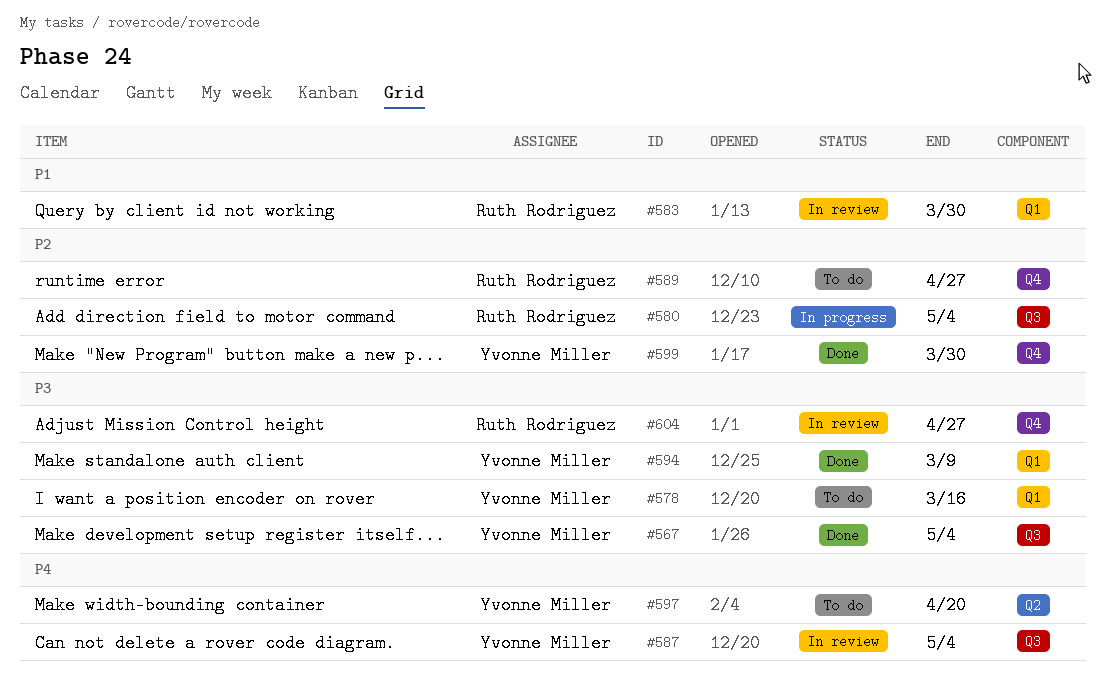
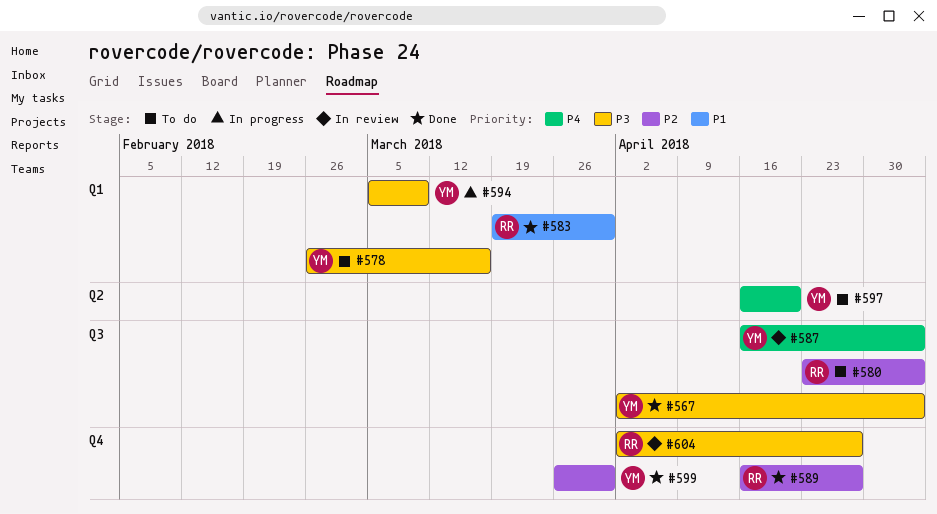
#580, status: In progress -> To do
#583, status: In review -> Done
#589, status: To do -> Done
#594, status: Done -> In progress

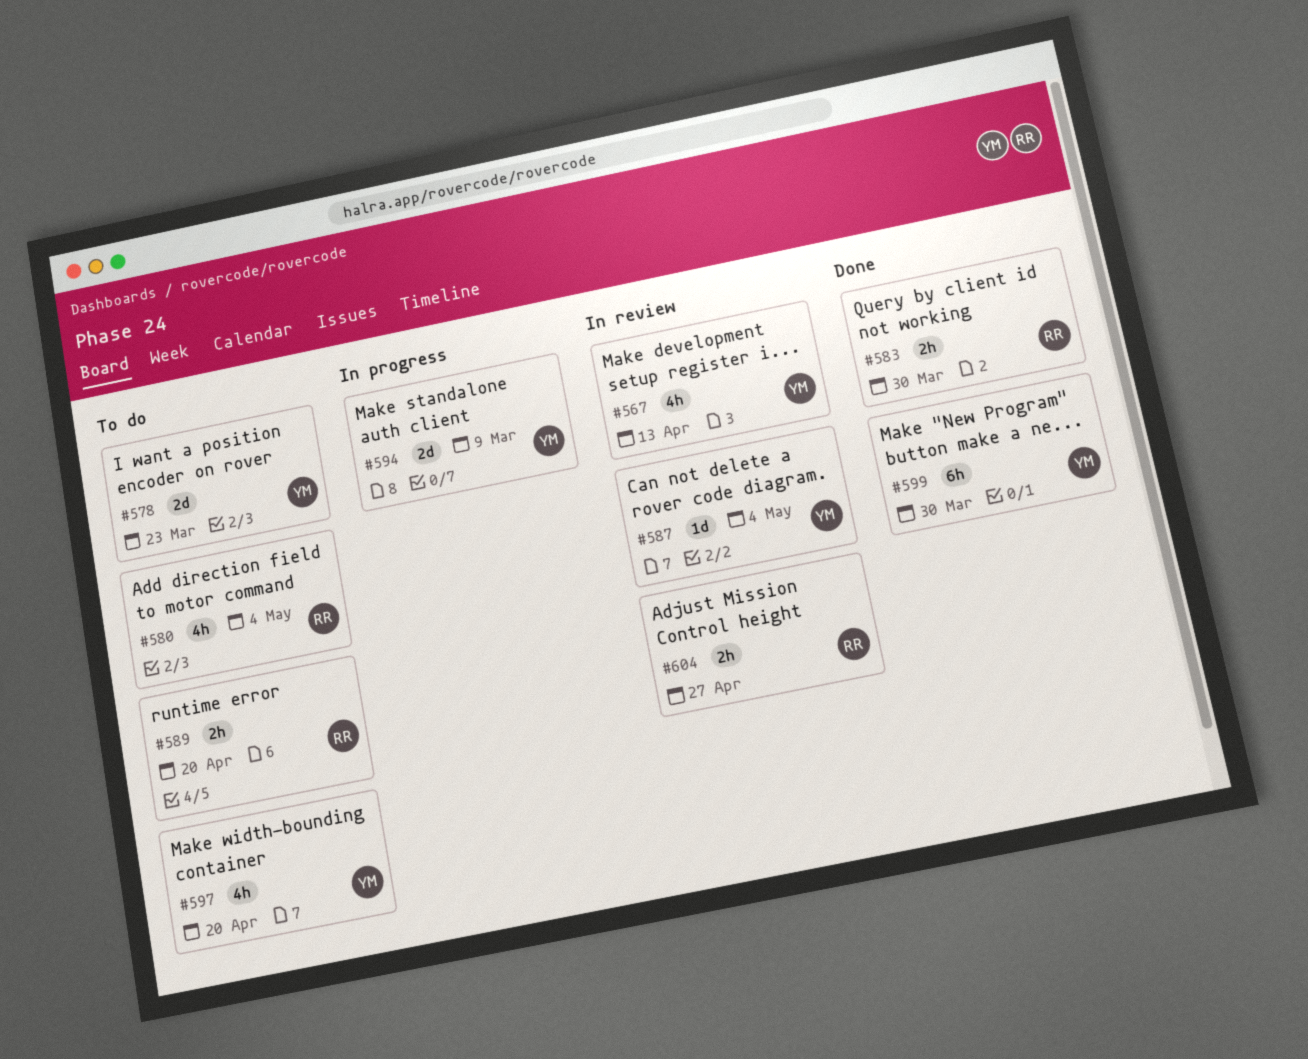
#567, status: Done -> In review
#567, due: May 4 -> Apr 13
#578, due: Mar 16 -> Mar 23
#589, status: Done -> To do
#589, due: Apr 27 -> Apr 20

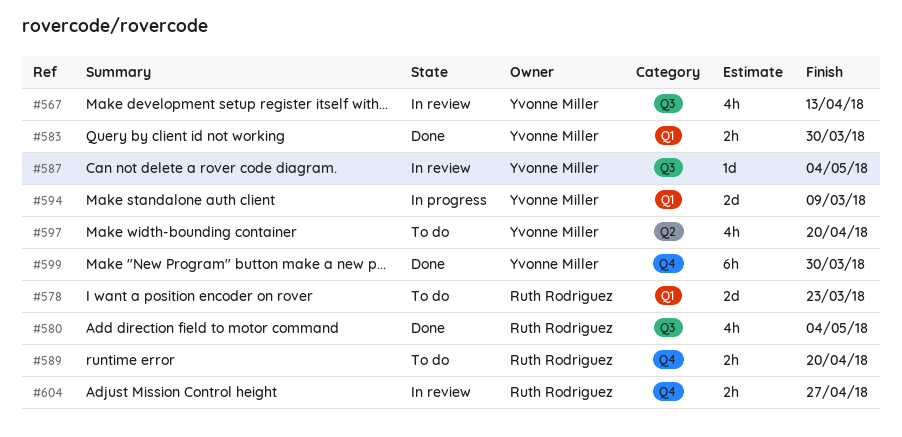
#578, owner: Yvonne Miller -> Ruth Rodriguez
#580, status: To do -> Done
#583, owner: Ruth Rodriguez -> Yvonne Miller

